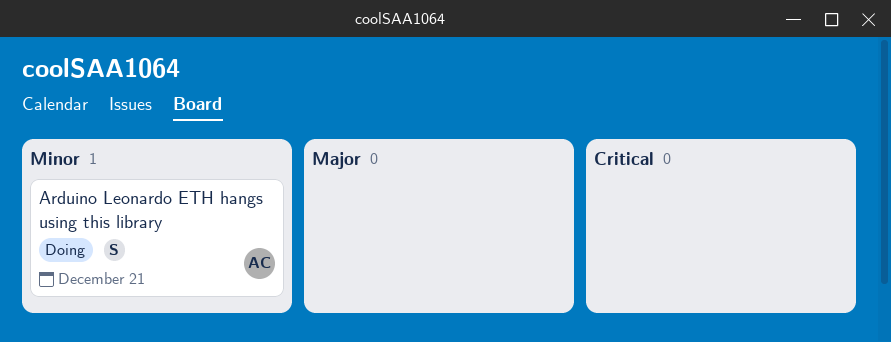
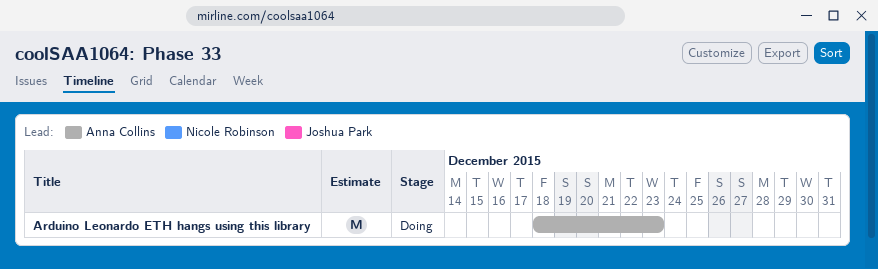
Arduino Leonardo ETH hangs using this library, estimate: S -> M
Arduino Leonardo ETH hangs using this library, due: Dec 21 -> Dec 23

